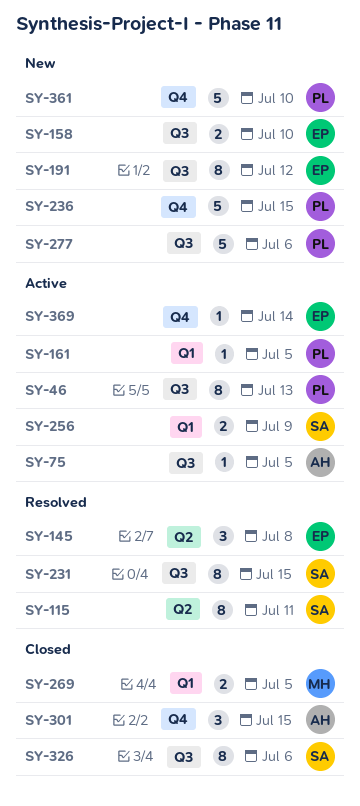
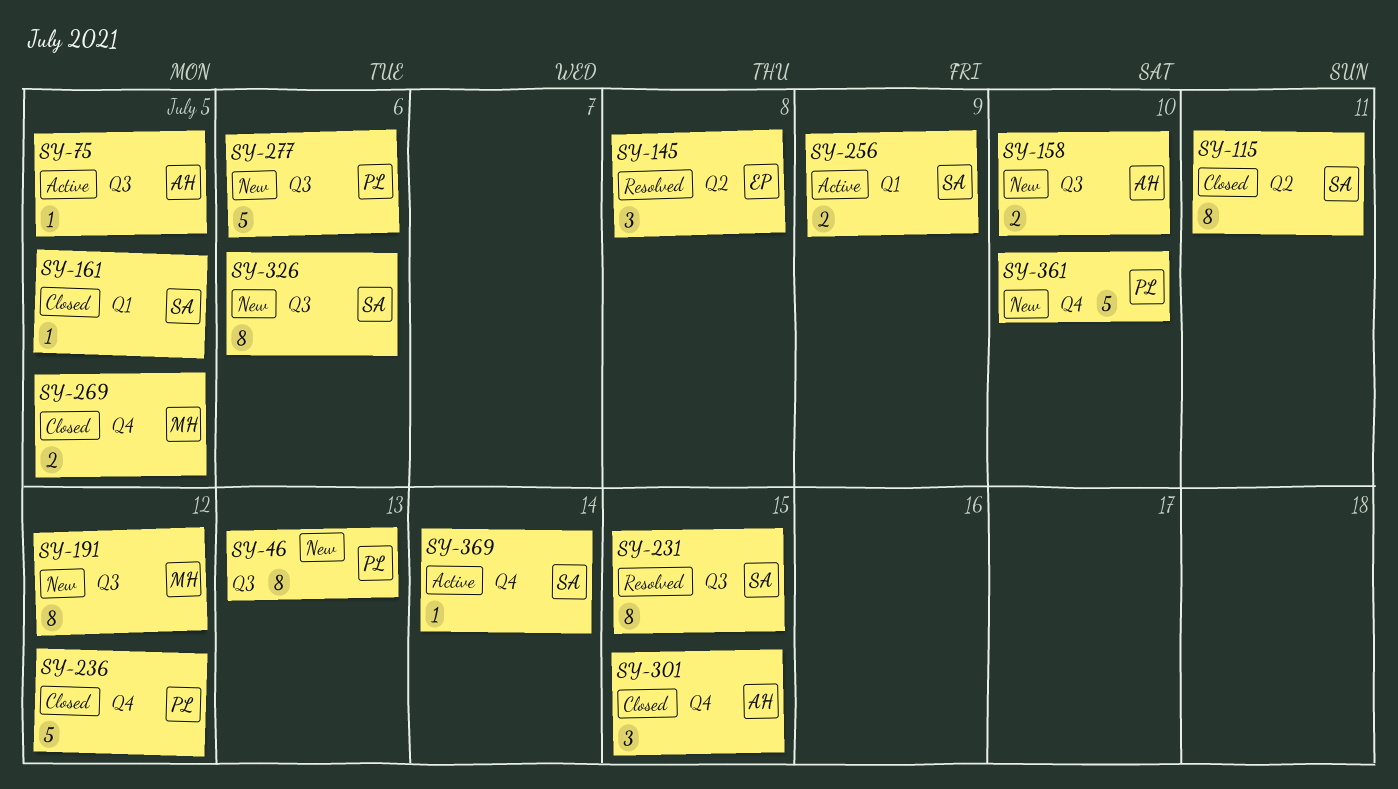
SY-46, status: Active -> New
SY-115, status: Resolved -> Closed
SY-158, owner: EP -> AH
SY-161, status: Active -> Closed
SY-161, owner: PL -> SA
SY-191, owner: EP -> MH
SY-236, status: New -> Closed
SY-236, due: Jul 15 -> Jul 12
SY-269, label: Q1 -> Q4
SY-326, status: Closed -> New
SY-369, owner: EP -> SA

